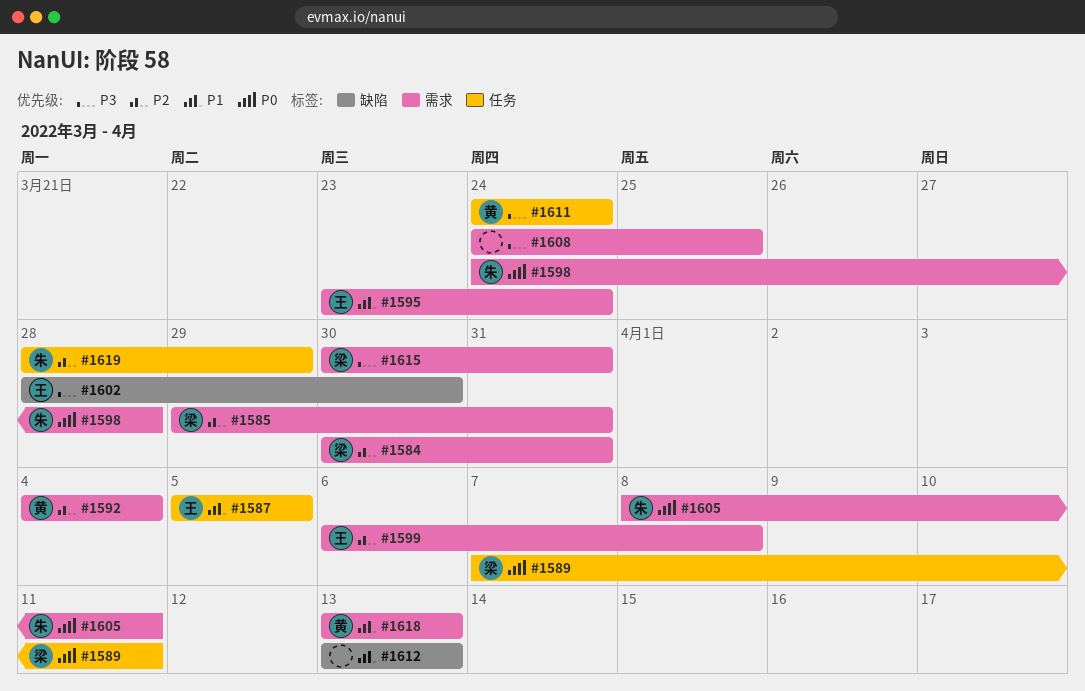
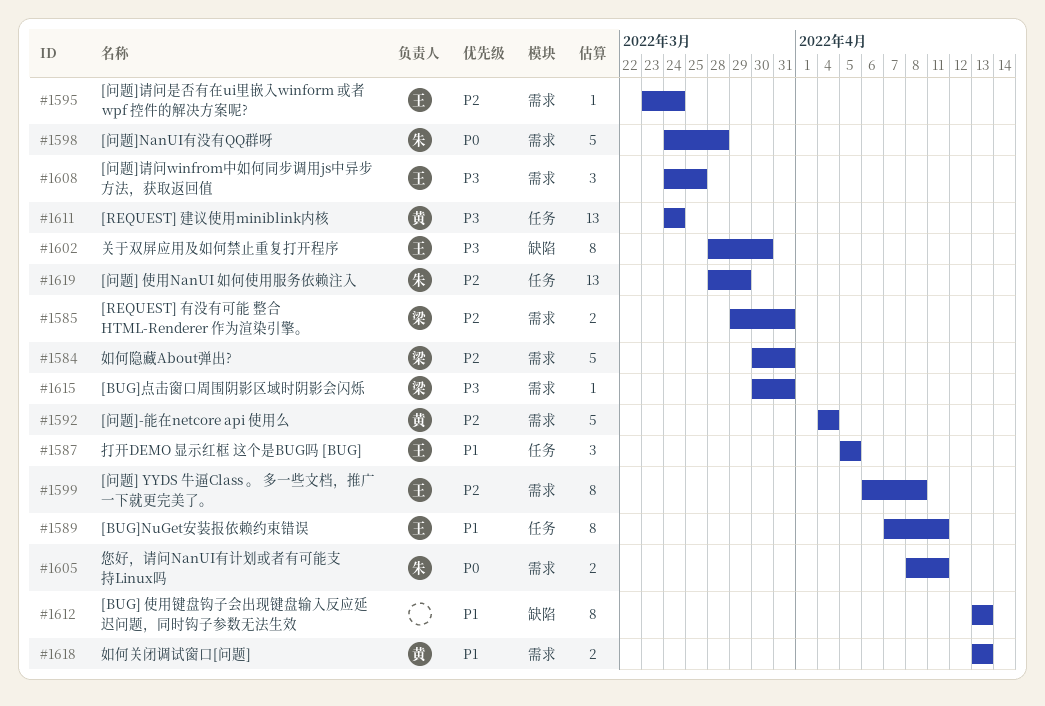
#1589, owner: 梁 -> 王
#1589, priority: P0 -> P1
#1595, priority: P1 -> P2
#1608, owner: none -> 王

